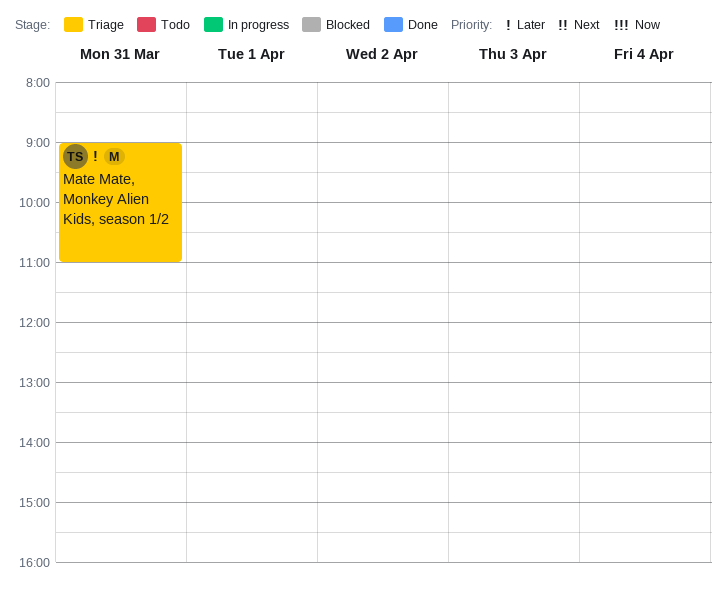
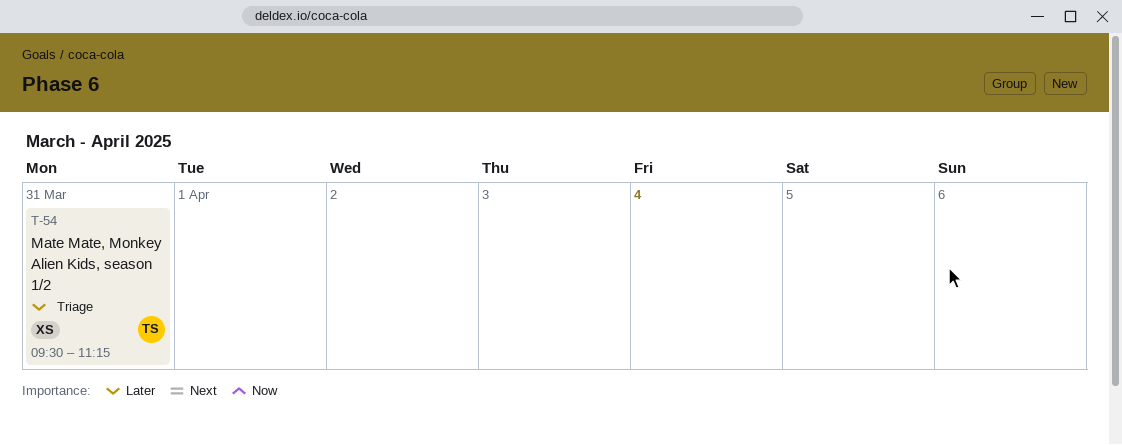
Mate Mate, Monkey Alien Kids, season 1/2, estimate: M -> XS
Mate Mate, Monkey Alien Kids, season 1/2, begins: 09:00 -> 09:30
Mate Mate, Monkey Alien Kids, season 1/2, ends: 11:00 -> 11:15

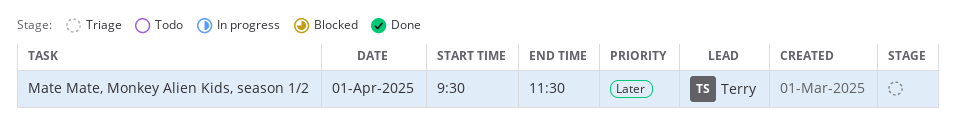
Mate Mate, Monkey Alien Kids, season 1/2, day: Mar 31 -> Apr 1
Mate Mate, Monkey Alien Kids, season 1/2, ends: 11:15 -> 11:30

